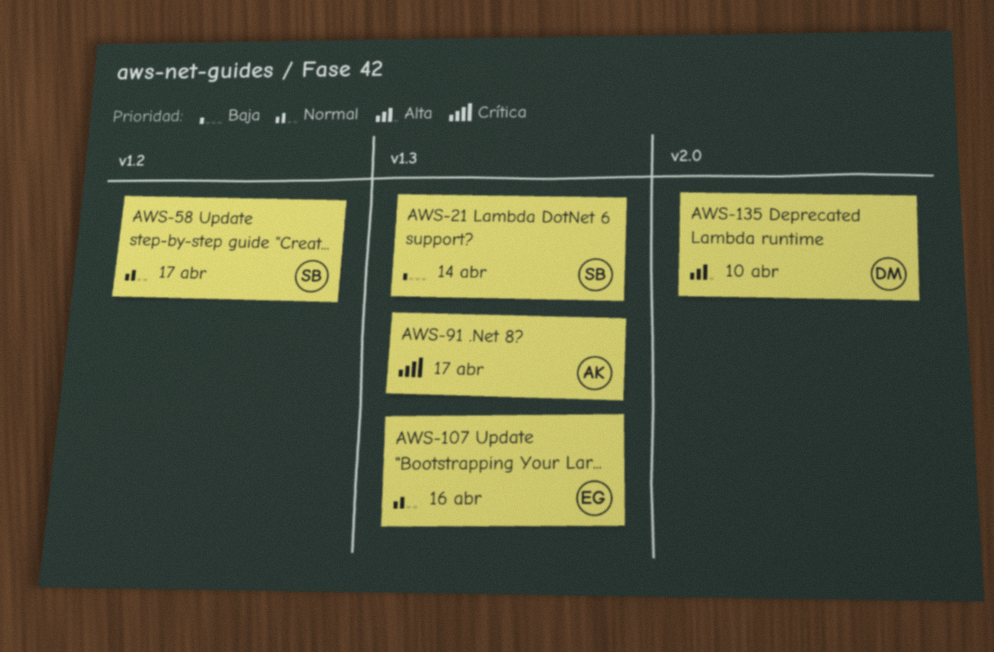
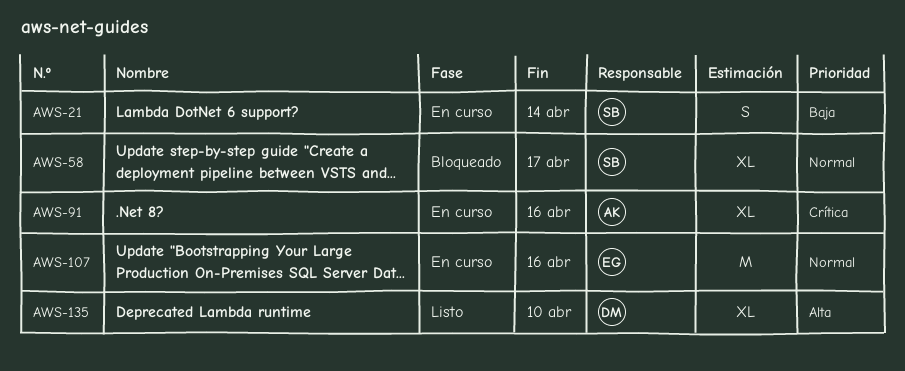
AWS-91, due: Apr 17 -> Apr 16

